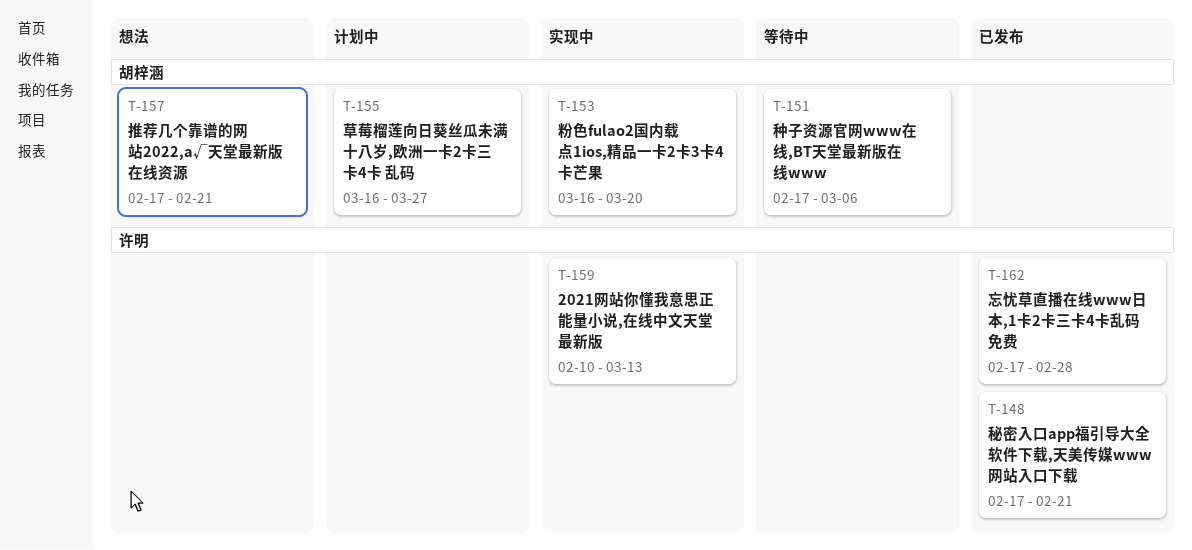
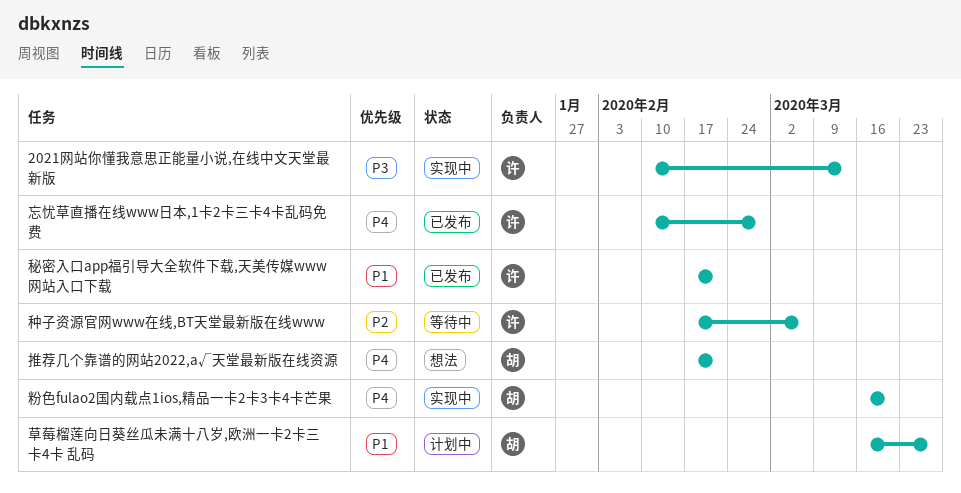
忘忧草直播在线www日本,1卡2卡三卡4卡乱码免费, start: Feb 17 -> Feb 10
种子资源官网www在线,BT天堂最新版在线www, owner: 胡梓涵 -> 许明

